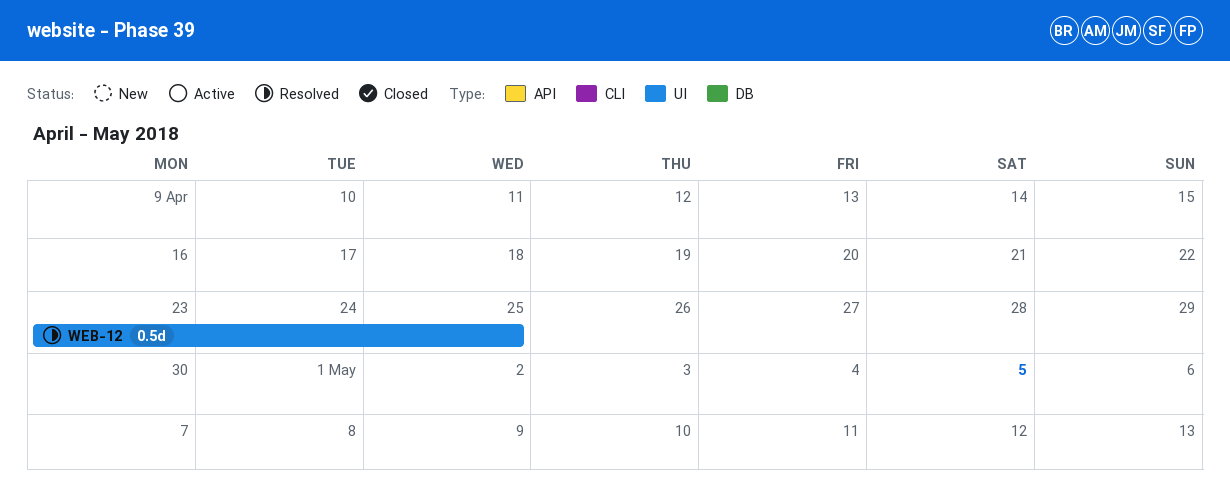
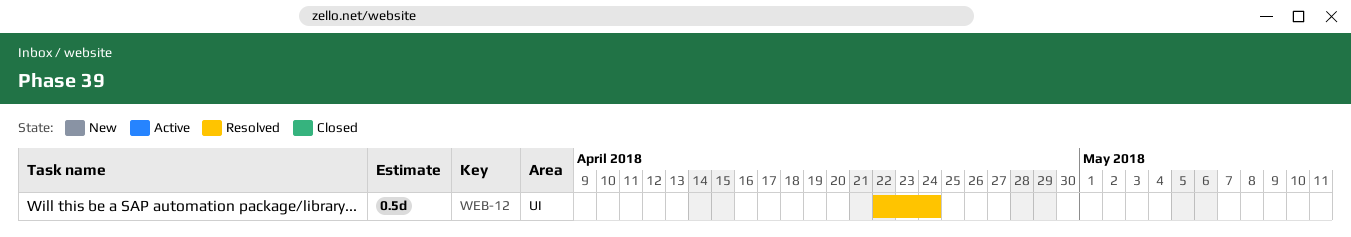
WEB-12, start: Apr 23 -> Apr 22
WEB-12, due: Apr 25 -> Apr 24

